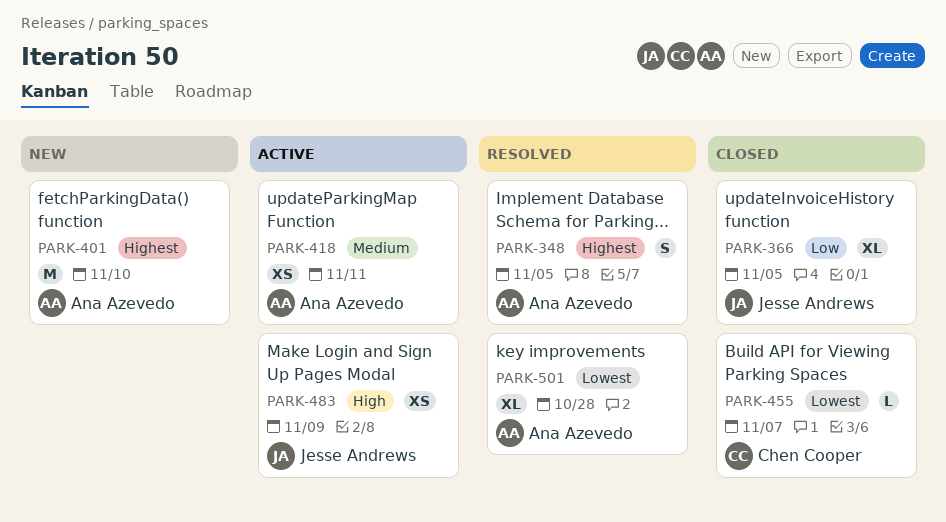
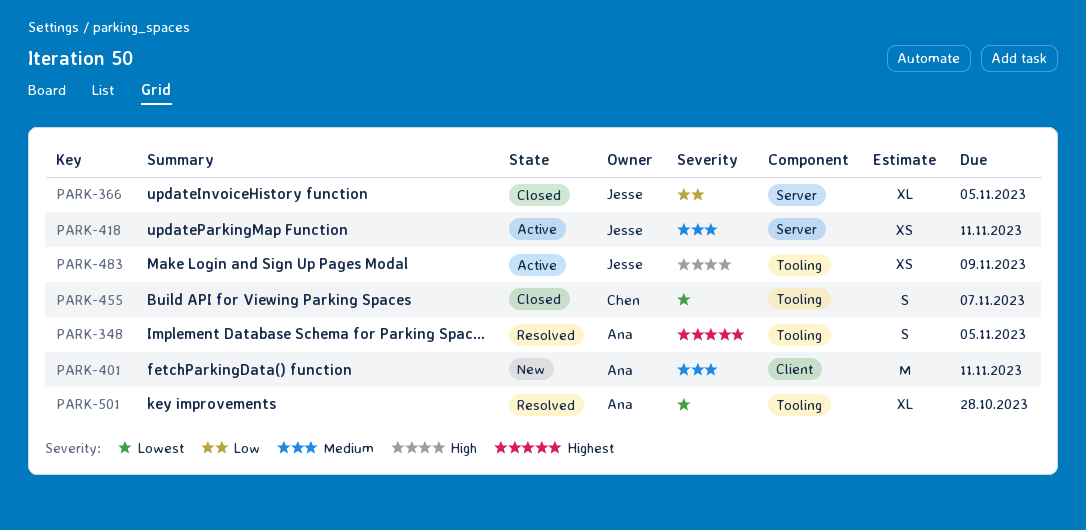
PARK-401, priority: Highest -> Medium
PARK-401, due: Nov 10 -> Nov 11
PARK-418, owner: Ana Azevedo -> Jesse Andrews
PARK-455, estimate: L -> S

